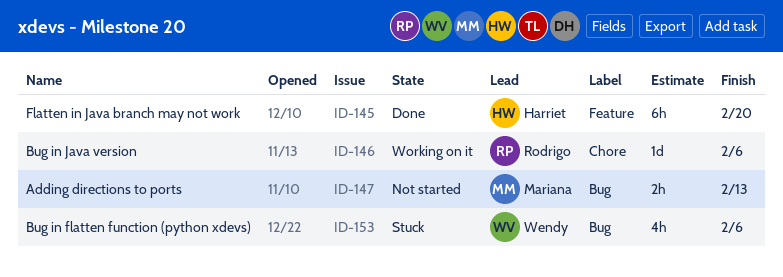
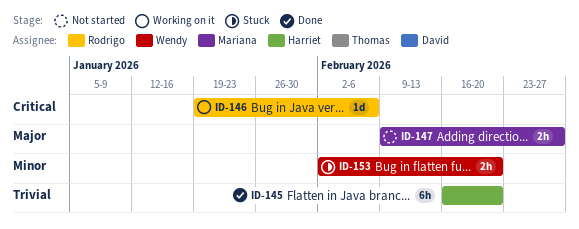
ID-147, due: Feb 13 -> Feb 27
ID-153, estimate: 4h -> 2h
ID-153, due: Feb 6 -> Feb 20

